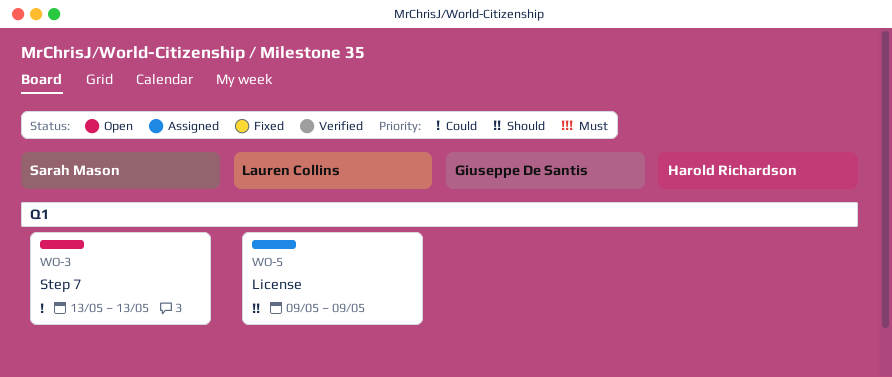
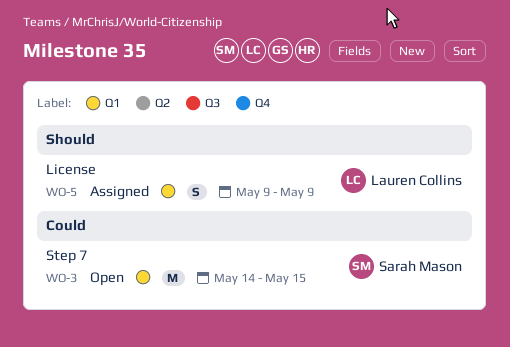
WO-3, start: May 13 -> May 14
WO-3, due: May 13 -> May 15

